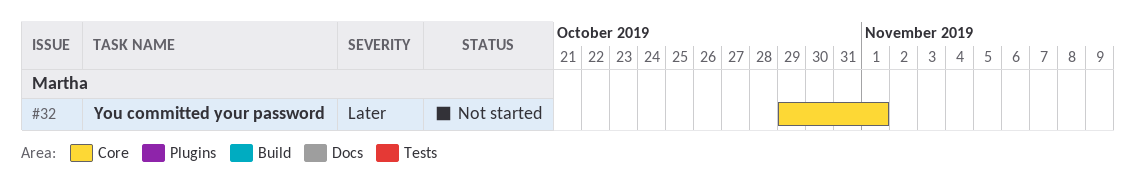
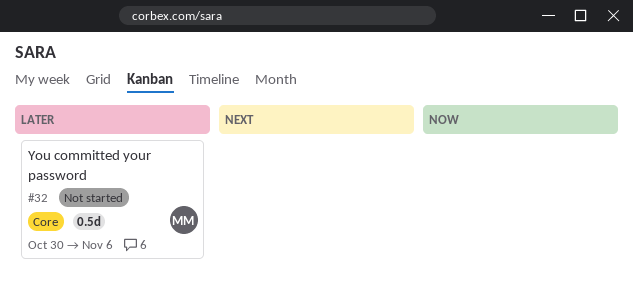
#32, start: Oct 29 -> Oct 30
#32, due: Nov 1 -> Nov 6

